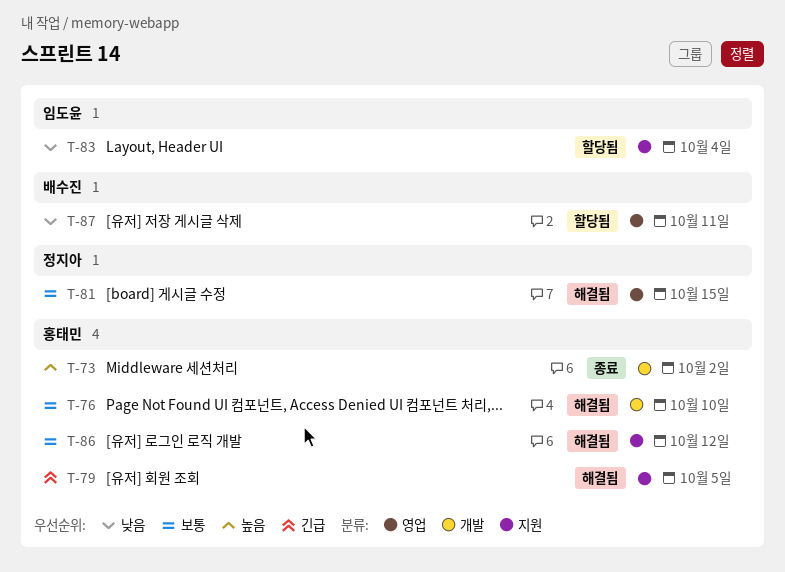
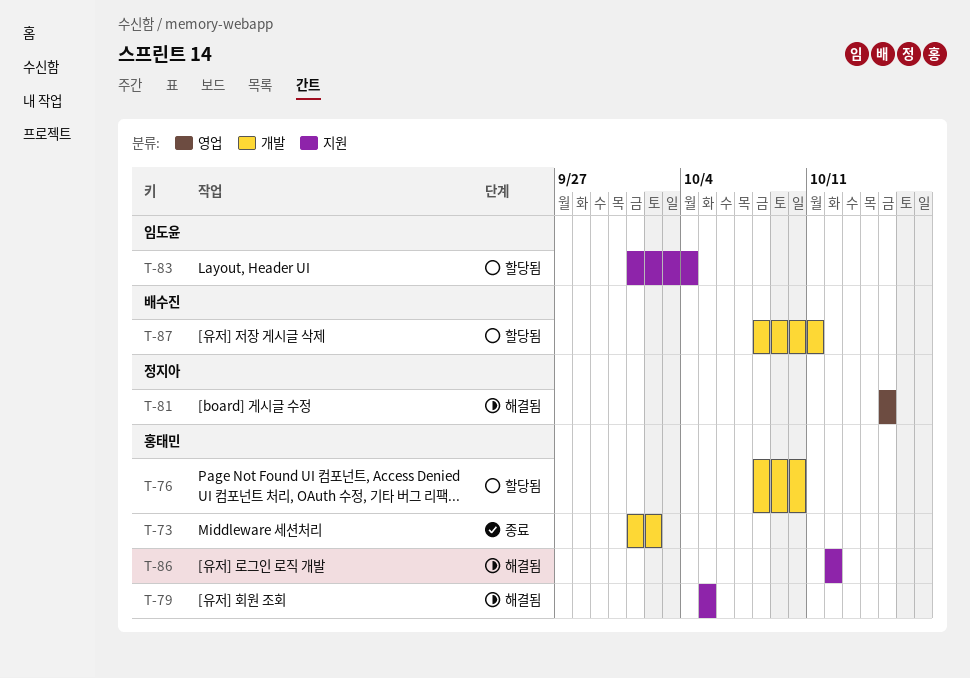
T-76, status: 해결됨 -> 할당됨
T-87, label: 영업 -> 개발

